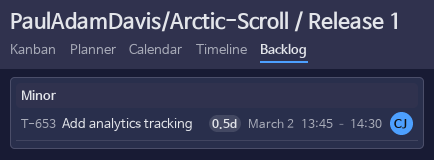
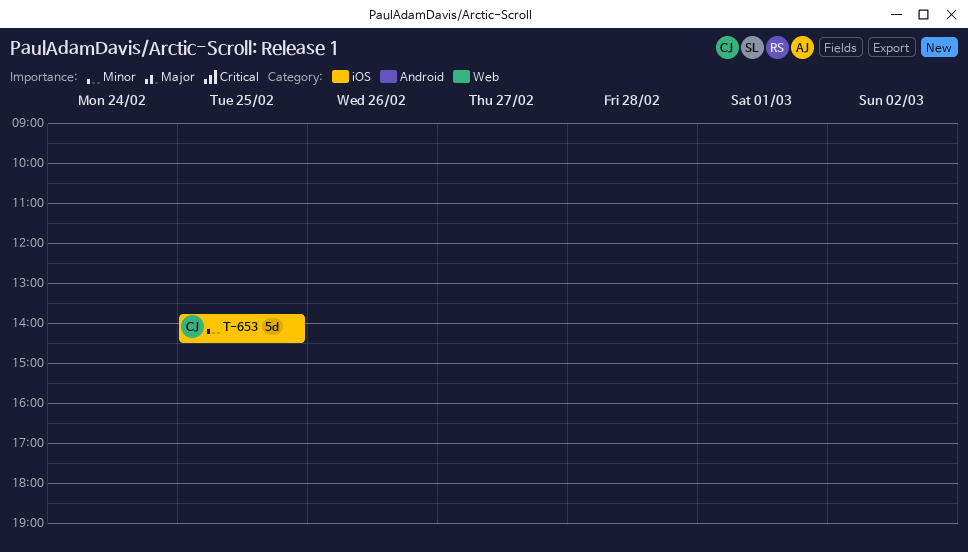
T-653, estimate: 0.5d -> 5d
T-653, day: Mar 2 -> Feb 25

